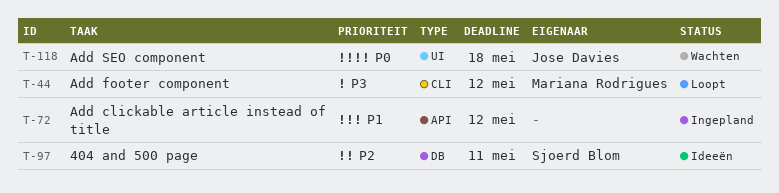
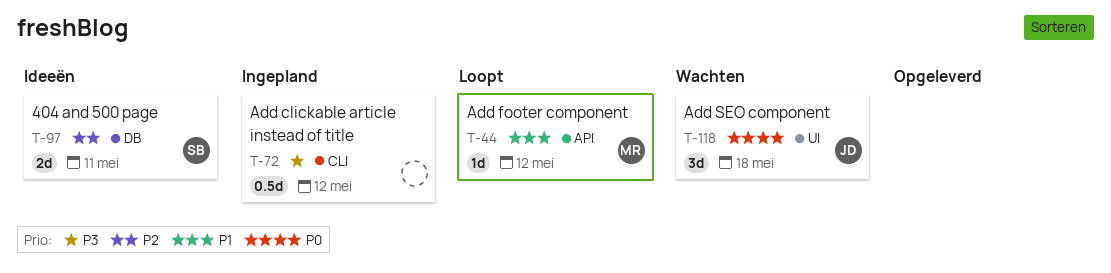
T-44, priority: P3 -> P1
T-44, label: CLI -> API
T-72, priority: P1 -> P3
T-72, label: API -> CLI

